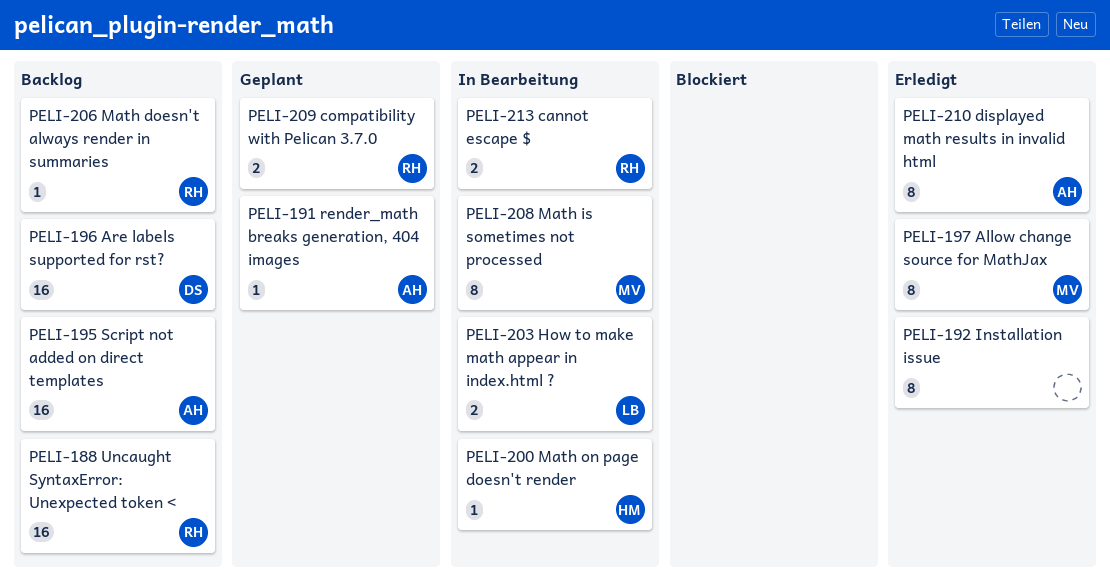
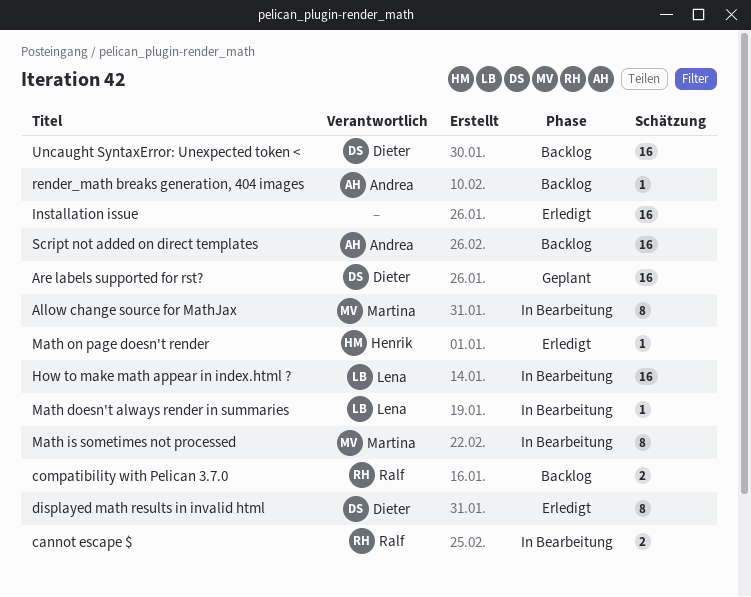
Allow change source for MathJax, status: Erledigt -> In Bearbeitung
Are labels supported for rst?, status: Backlog -> Geplant
compatibility with Pelican 3.7.0, status: Geplant -> Backlog
displayed math results in invalid html, owner: Andrea -> Dieter
How to make math appear in index.html ?, estimate: 2 -> 16
Installation issue, estimate: 8 -> 16
Math doesn't always render in summaries, status: Backlog -> In Bearbeitung
Math doesn't always render in summaries, owner: Ralf -> Lena
Math on page doesn't render, status: In Bearbeitung -> Erledigt
render_math breaks generation, 404 images, status: Geplant -> Backlog
Uncaught SyntaxError: Unexpected token <, owner: Ralf -> Dieter

